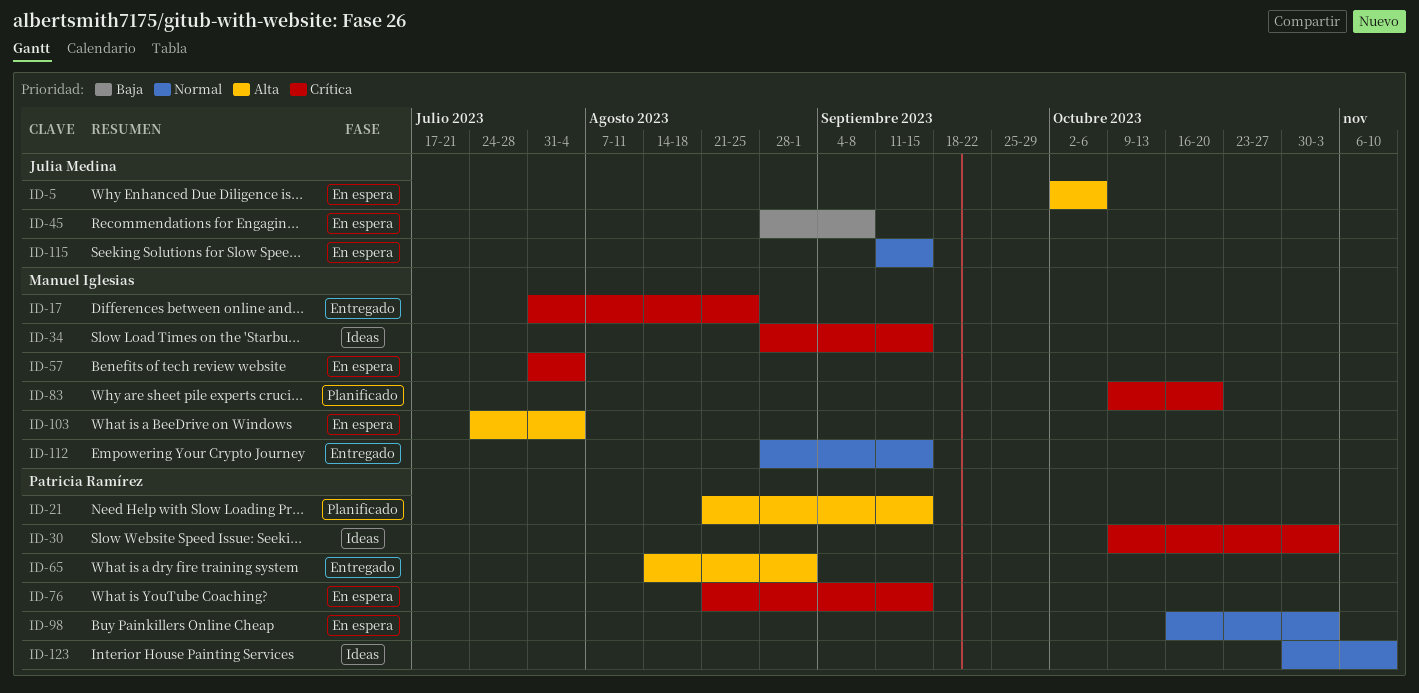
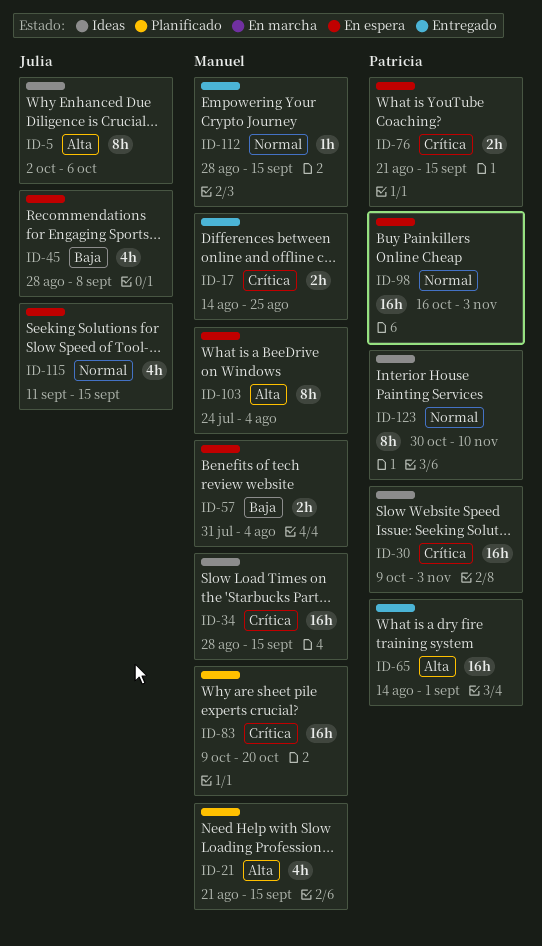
ID-5, status: En espera -> Ideas
ID-17, start: Jul 31 -> Aug 14
ID-21, owner: Patricia Ramírez -> Manuel Iglesias
ID-57, priority: Crítica -> Baja

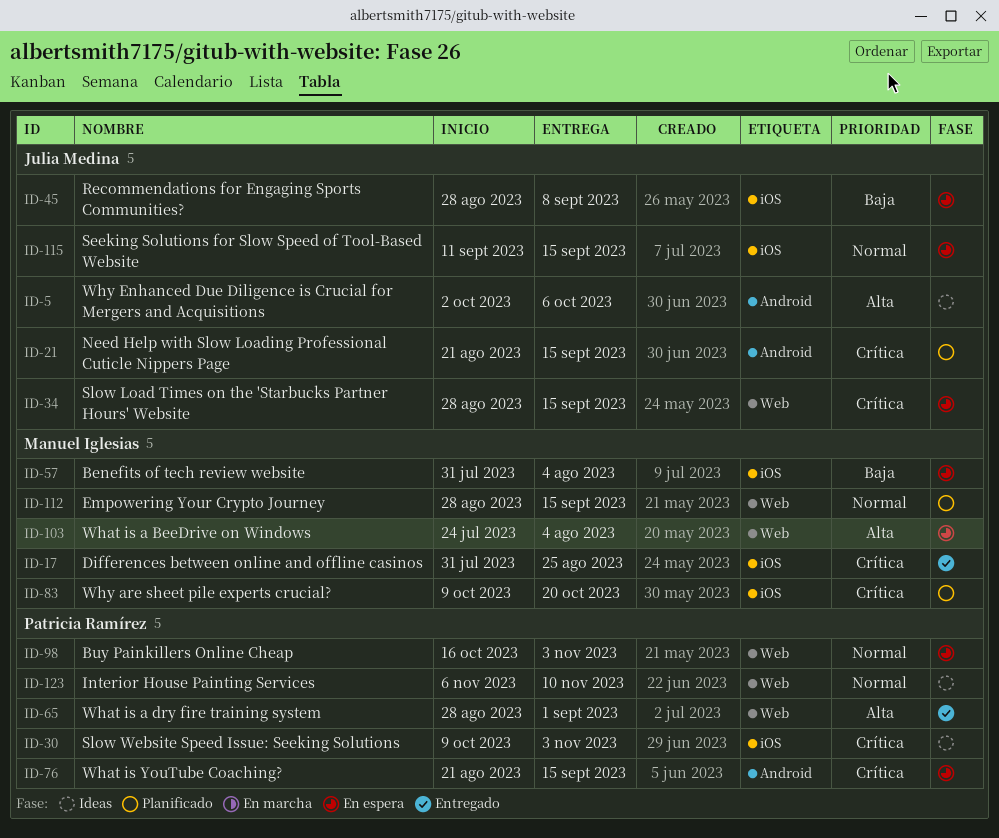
ID-17, start: Aug 14 -> Jul 31
ID-21, owner: Manuel Iglesias -> Julia Medina
ID-21, priority: Alta -> Crítica
ID-34, status: Ideas -> En espera
ID-34, owner: Manuel Iglesias -> Julia Medina
ID-65, start: Aug 14 -> Aug 28
ID-112, status: Entregado -> Planificado
ID-123, start: Oct 30 -> Nov 6

